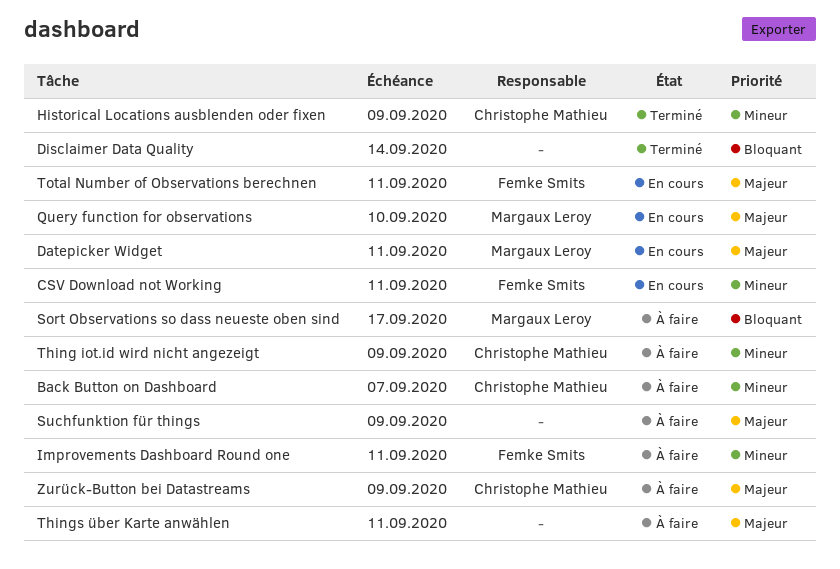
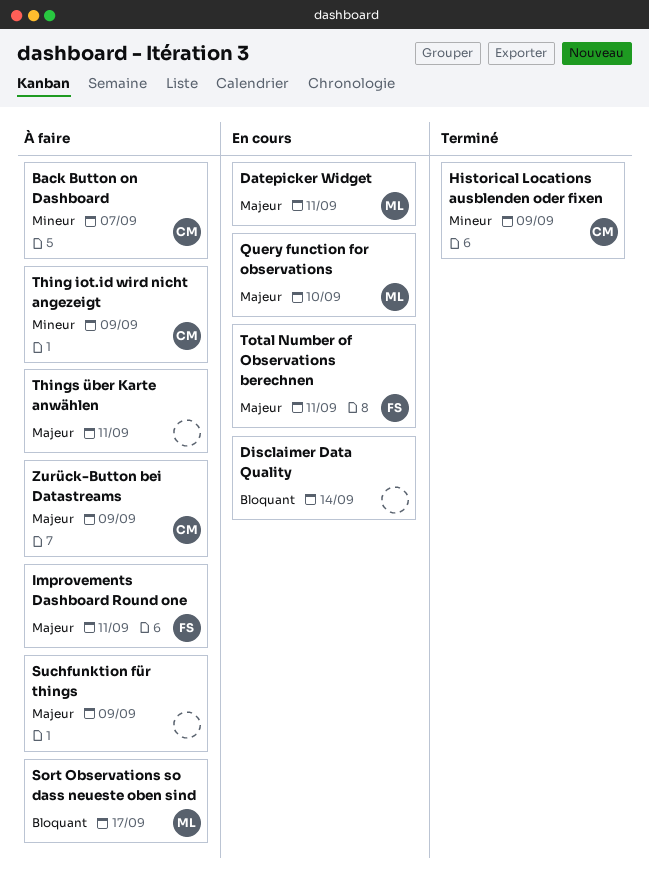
CSV Download not Working: present -> none
Disclaimer Data Quality, status: Terminé -> En cours
Improvements Dashboard Round one, priority: Mineur -> Majeur

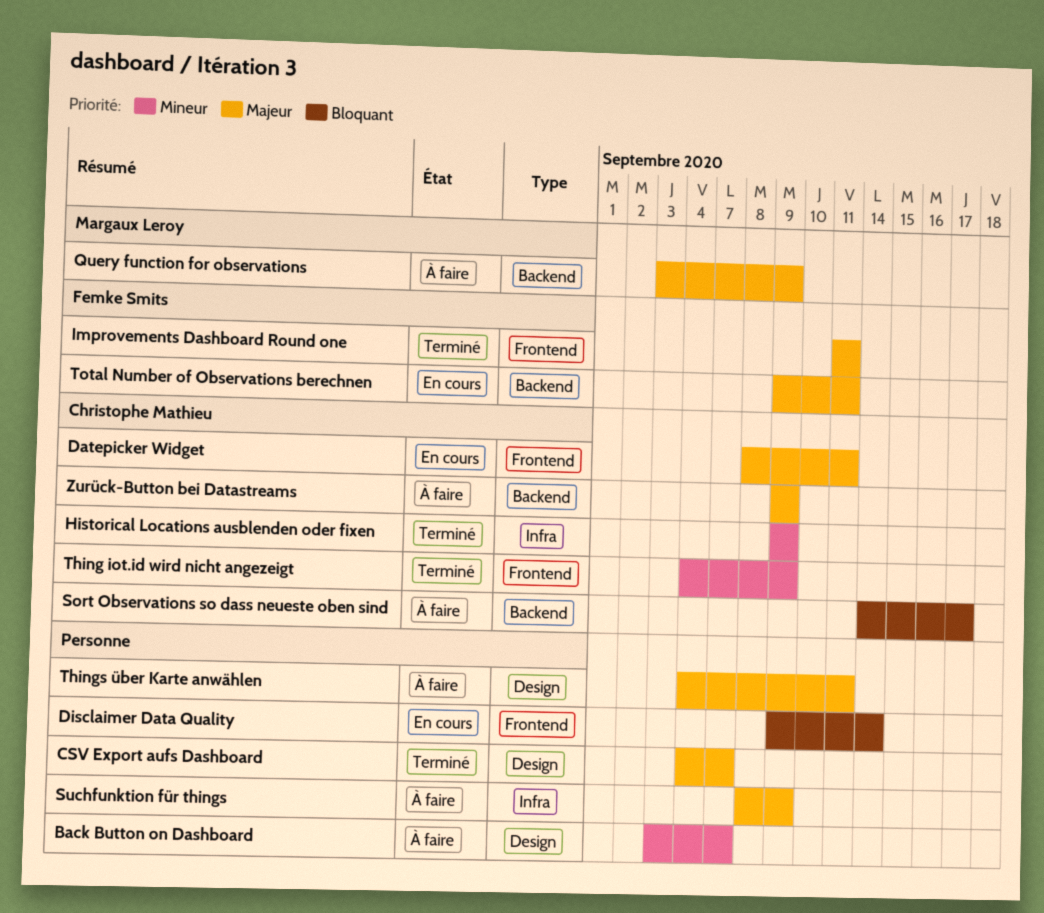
Back Button on Dashboard, owner: Christophe Mathieu -> none
CSV Export aufs Dashboard: none -> present
Datepicker Widget, owner: Margaux Leroy -> Christophe Mathieu
Improvements Dashboard Round one, status: À faire -> Terminé
Query function for observations, status: En cours -> À faire
Query function for observations, due: Sep 10 -> Sep 9
Sort Observations so dass neueste oben sind, owner: Margaux Leroy -> Christophe Mathieu
Thing iot.id wird nicht angezeigt, status: À faire -> Terminé

